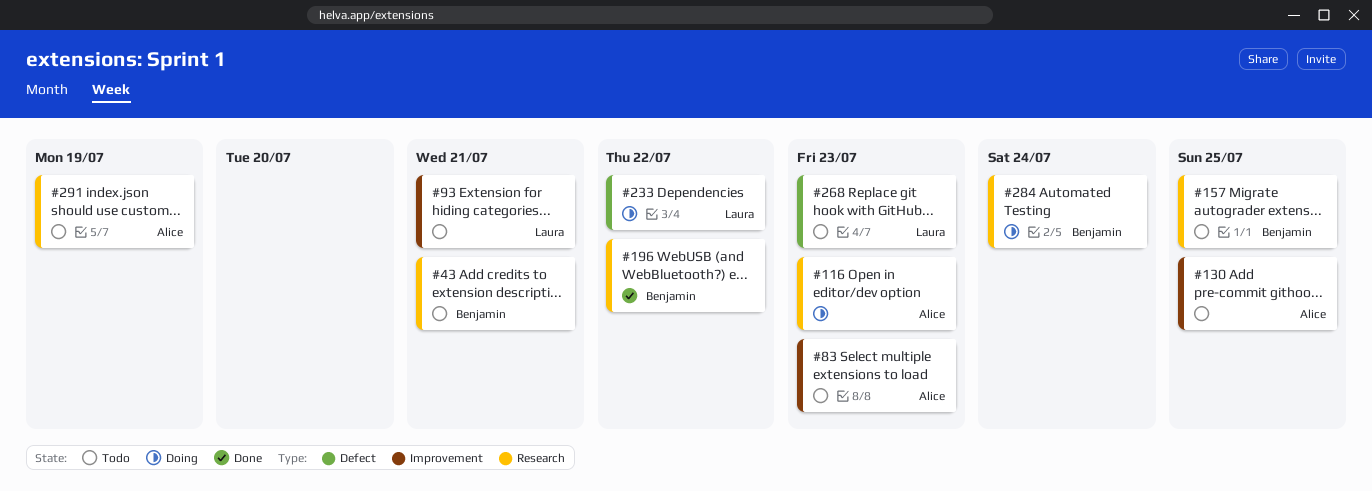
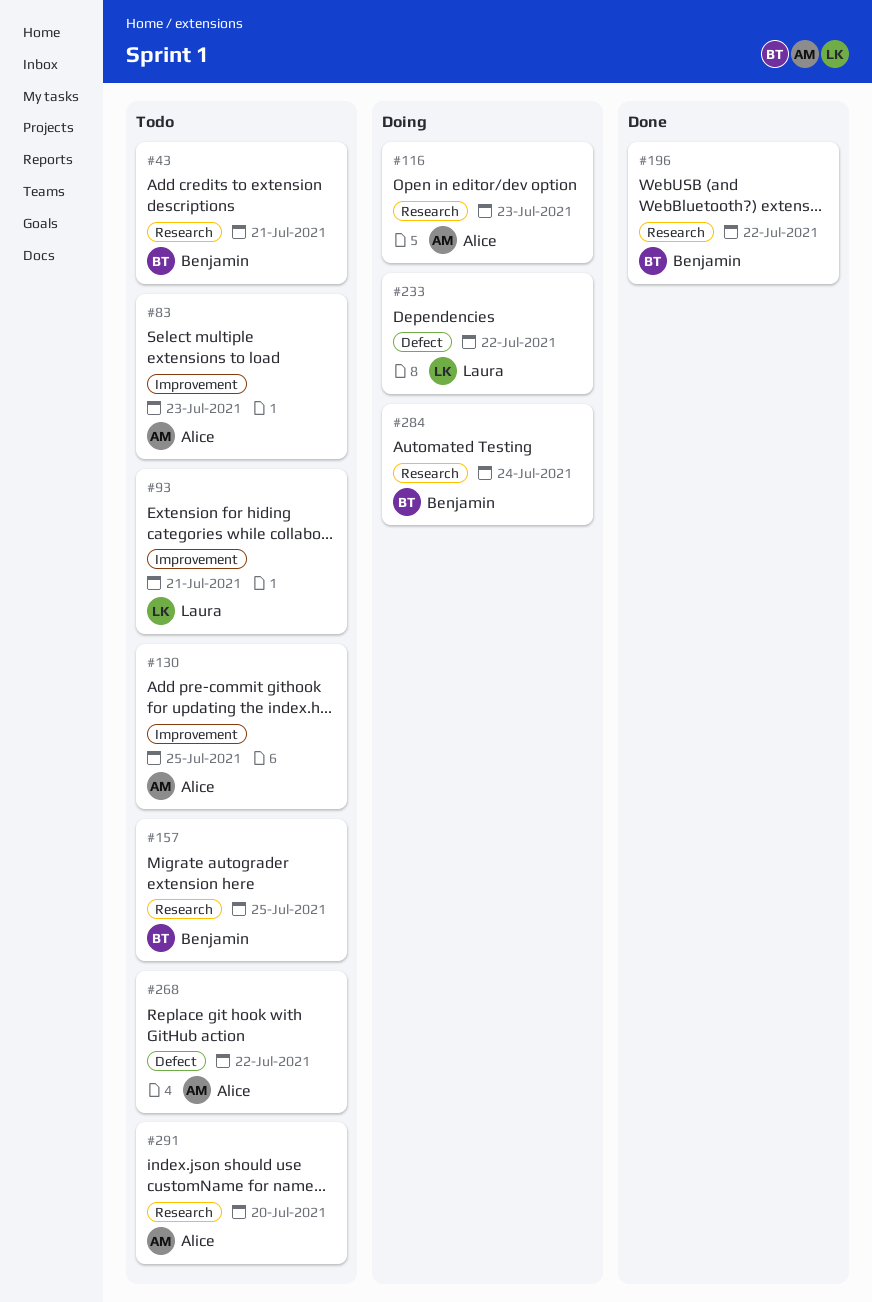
#268, owner: Laura -> Alice
#268, due: Jul 23 -> Jul 22
#291, due: Jul 19 -> Jul 20

